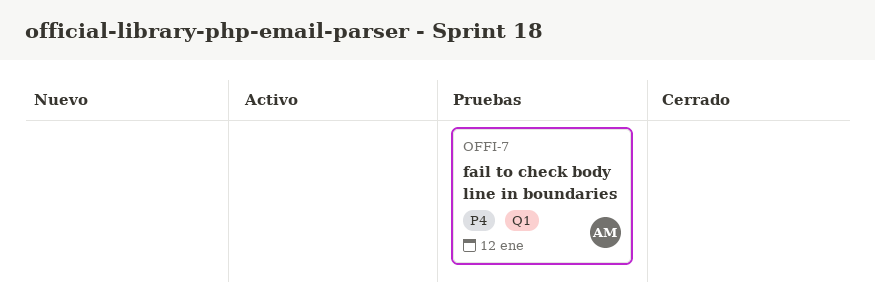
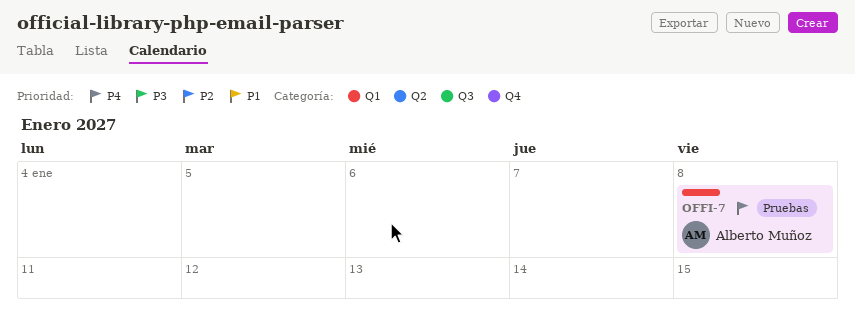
OFFI-7, due: Jan 12 -> Jan 8

